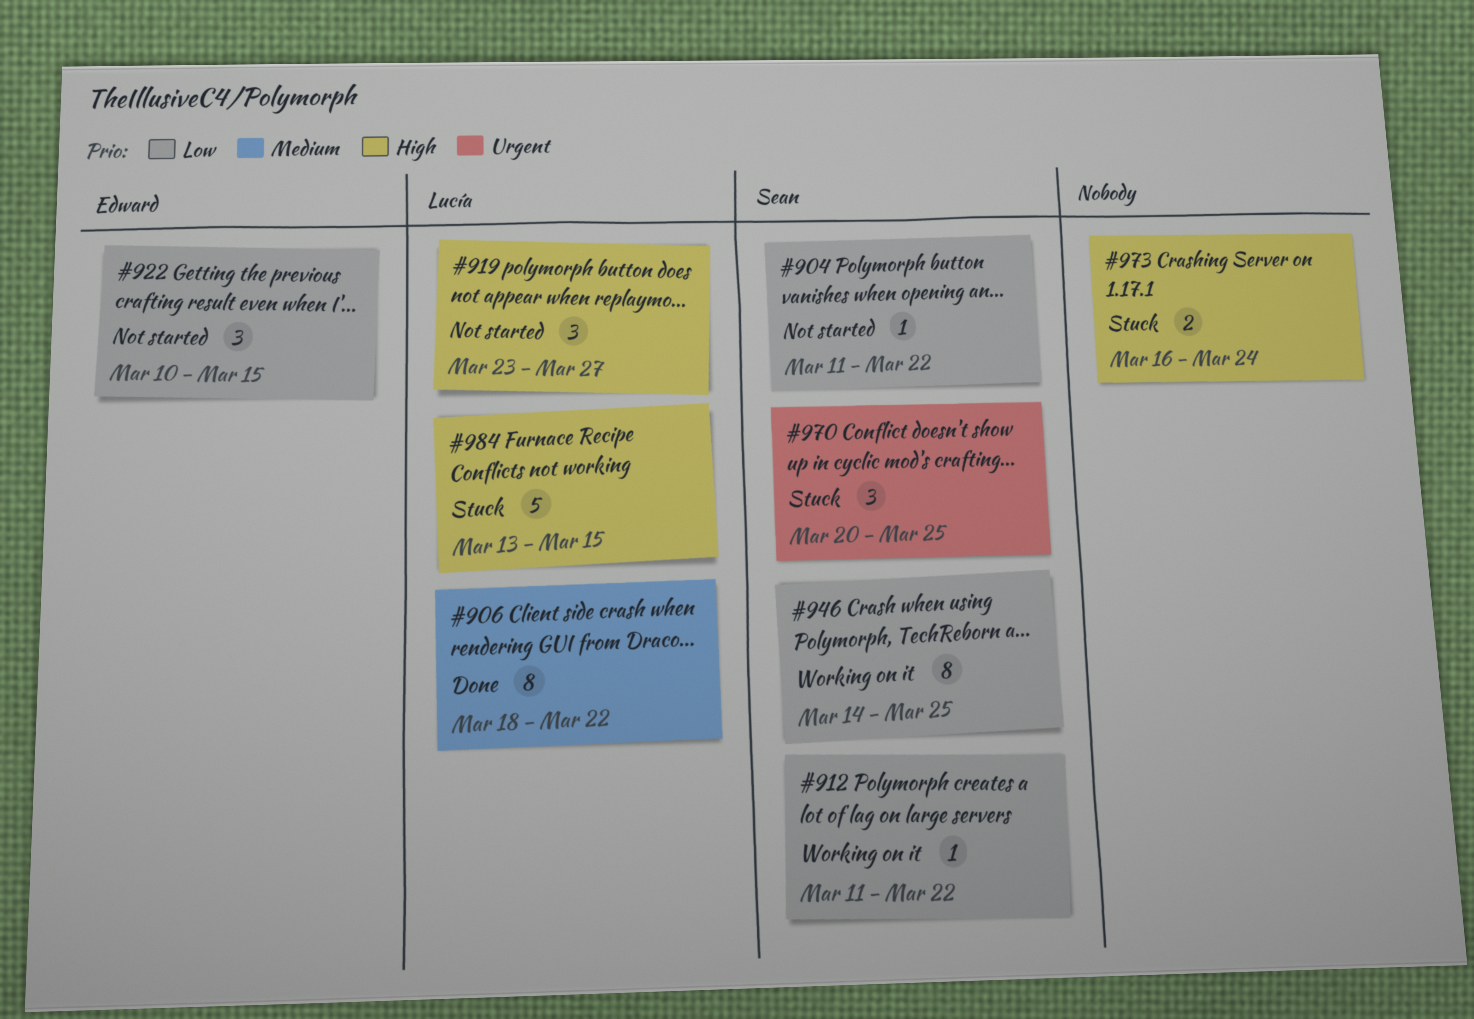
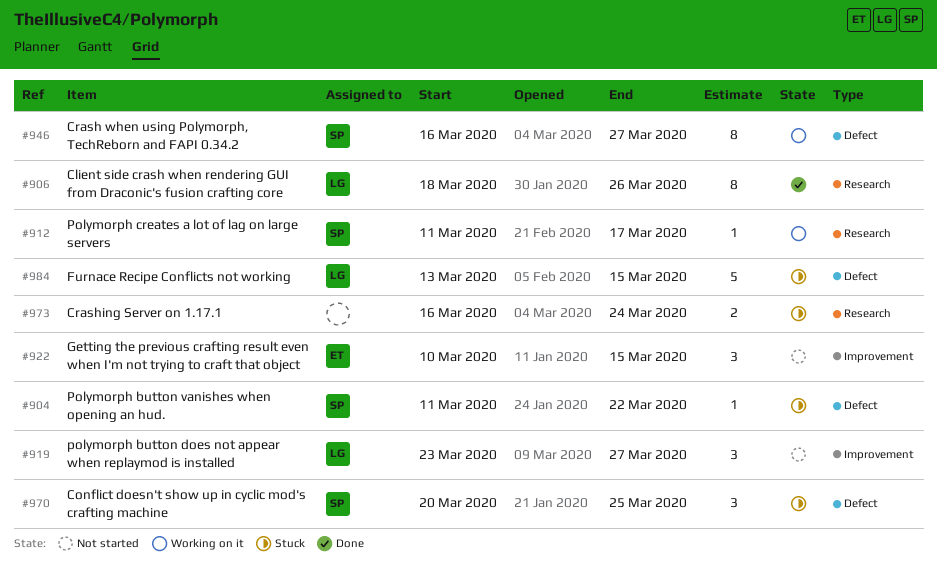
#904, status: Not started -> Stuck
#906, due: Mar 22 -> Mar 26
#912, due: Mar 22 -> Mar 17
#946, start: Mar 14 -> Mar 16
#946, due: Mar 25 -> Mar 27

